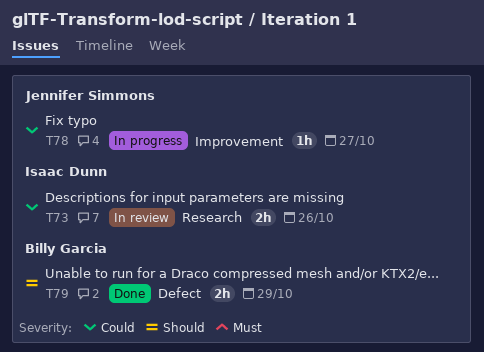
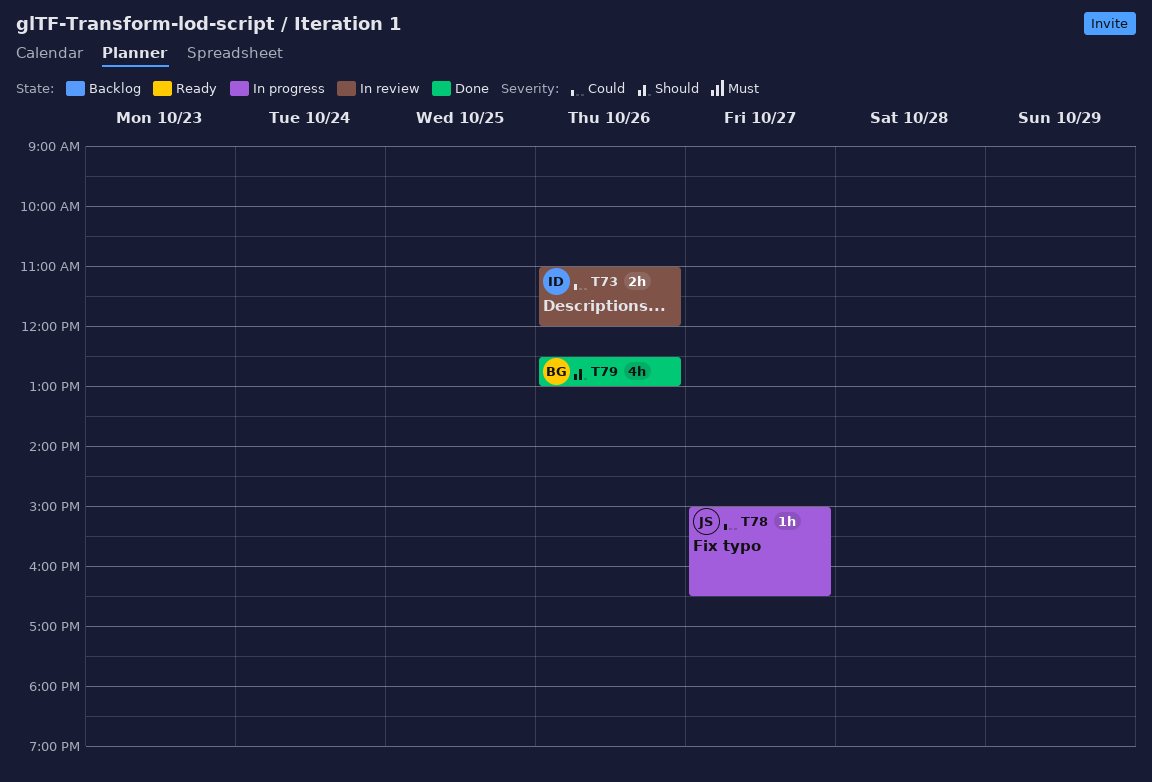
T79, estimate: 2h -> 4h
T79, day: Oct 29 -> Oct 26

